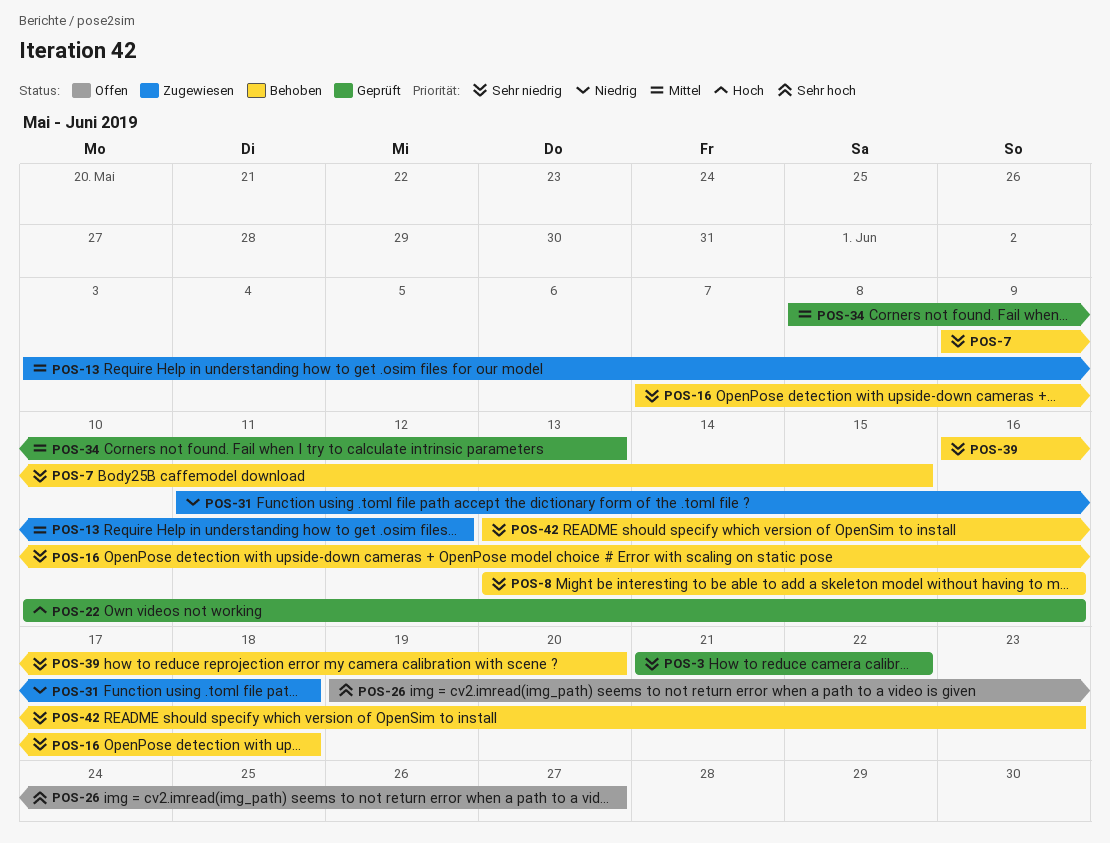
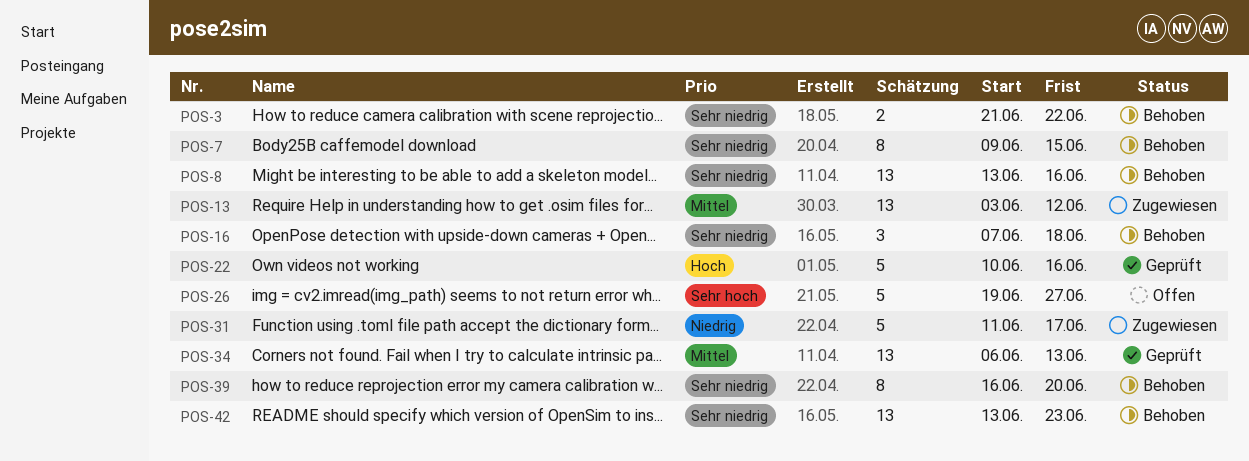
POS-3, status: Geprüft -> Behoben
POS-31, due: Jun 18 -> Jun 17
POS-34, start: Jun 8 -> Jun 6

